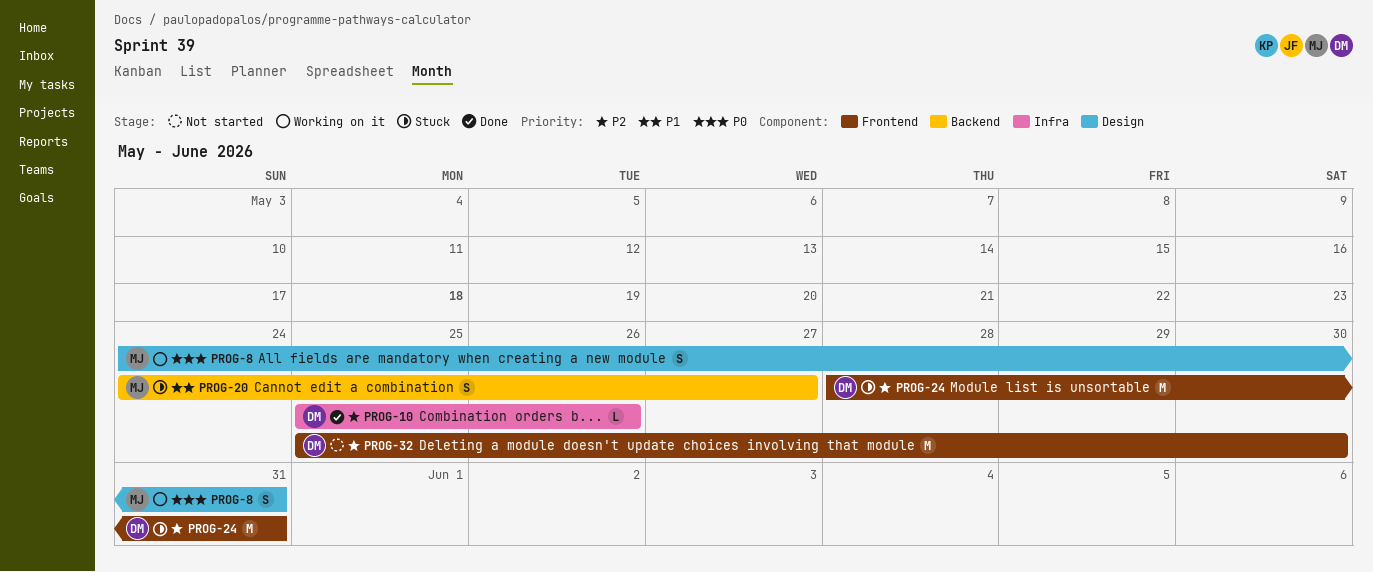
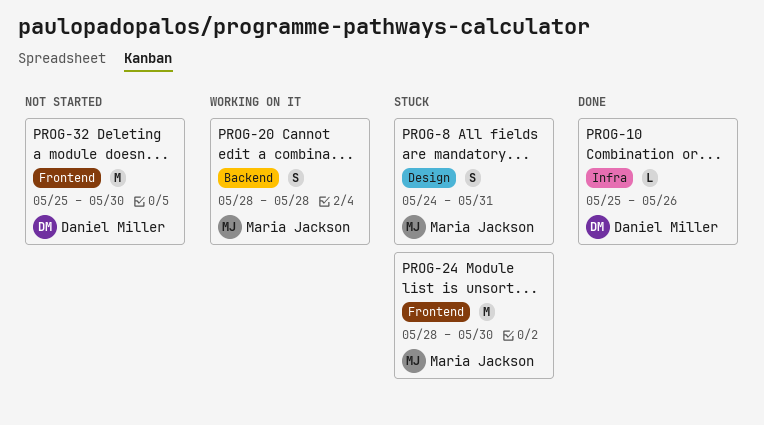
PROG-8, status: Working on it -> Stuck
PROG-20, status: Stuck -> Working on it
PROG-20, start: May 24 -> May 28
PROG-20, due: May 27 -> May 28
PROG-24, owner: Daniel Miller -> Maria Jackson
PROG-24, due: May 31 -> May 30

